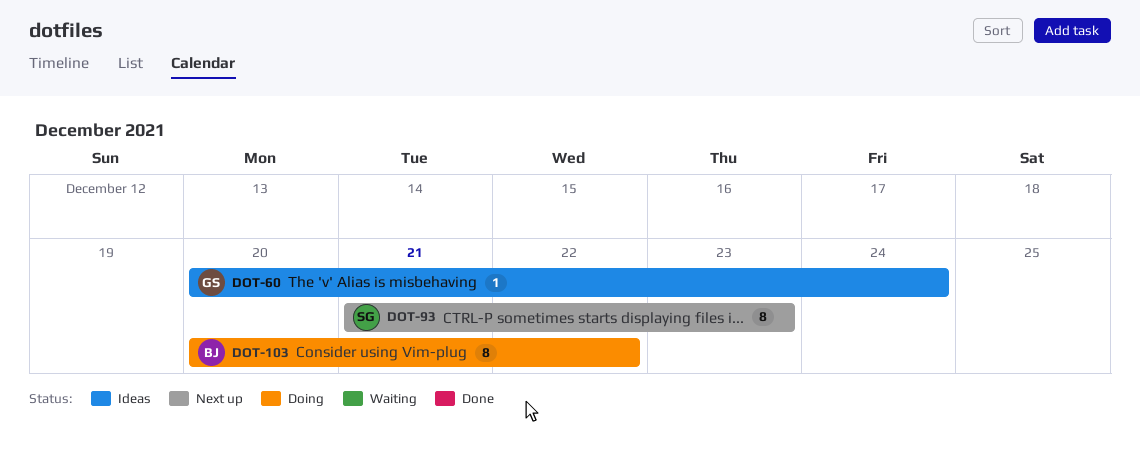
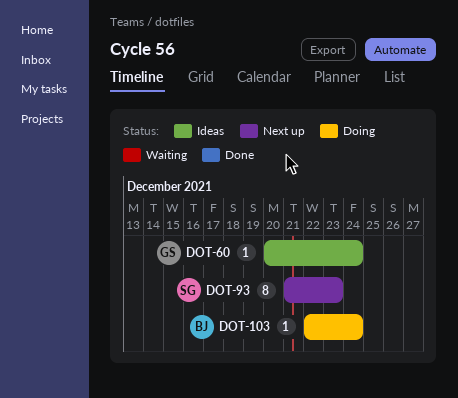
DOT-103, estimate: 8 -> 1
DOT-103, start: Dec 20 -> Dec 22
DOT-103, due: Dec 22 -> Dec 24

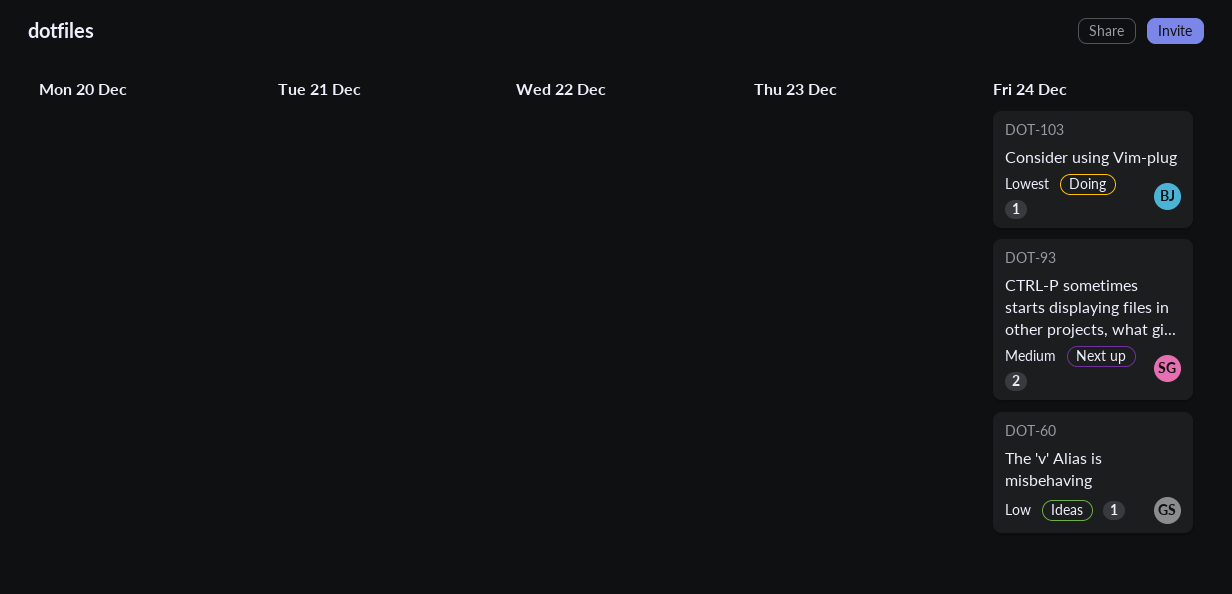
DOT-93, estimate: 8 -> 2
DOT-93, due: Dec 23 -> Dec 24

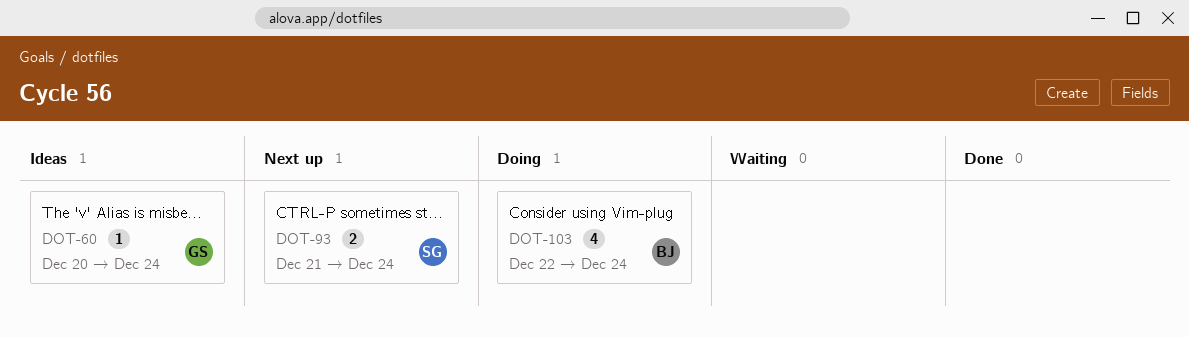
DOT-103, estimate: 1 -> 4

